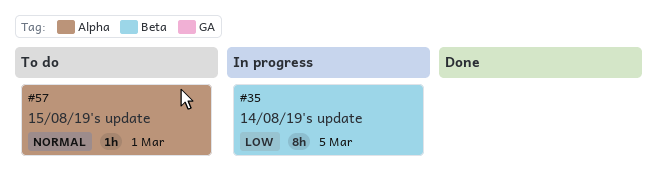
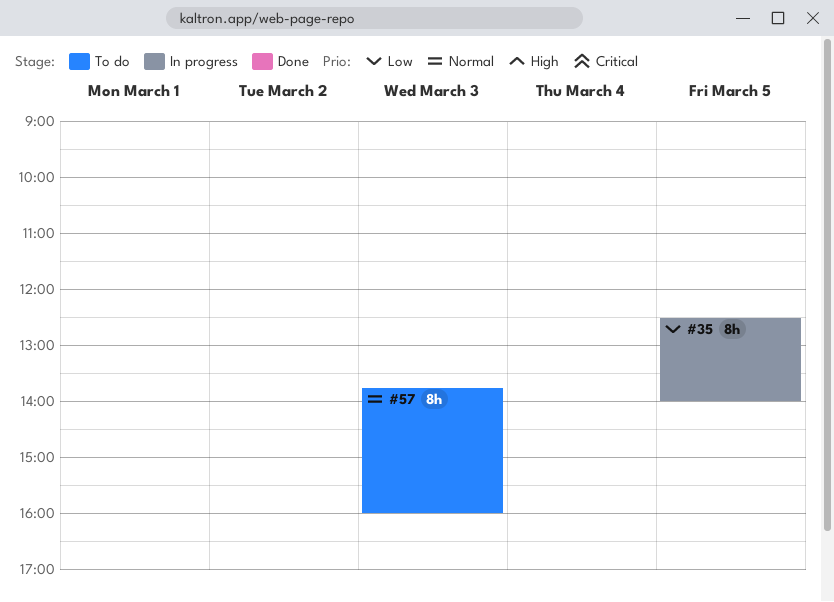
#57, estimate: 1h -> 8h
#57, day: Mar 1 -> Mar 3

